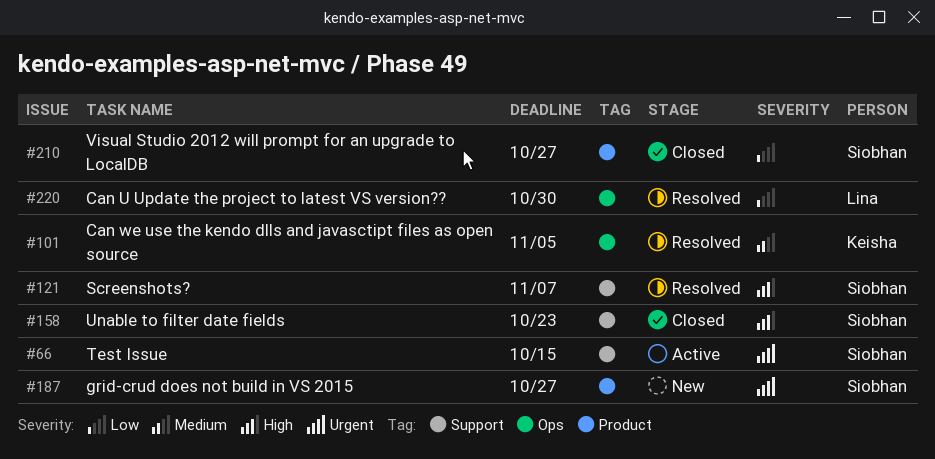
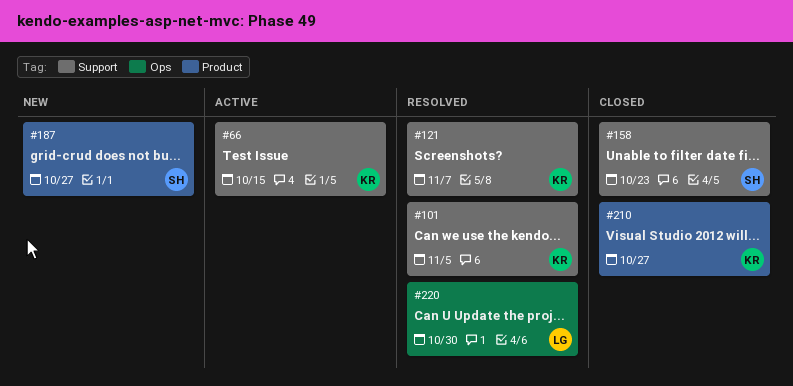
#66, owner: Siobhan -> Keisha
#101, label: Ops -> Support
#121, owner: Siobhan -> Keisha
#210, owner: Siobhan -> Keisha

